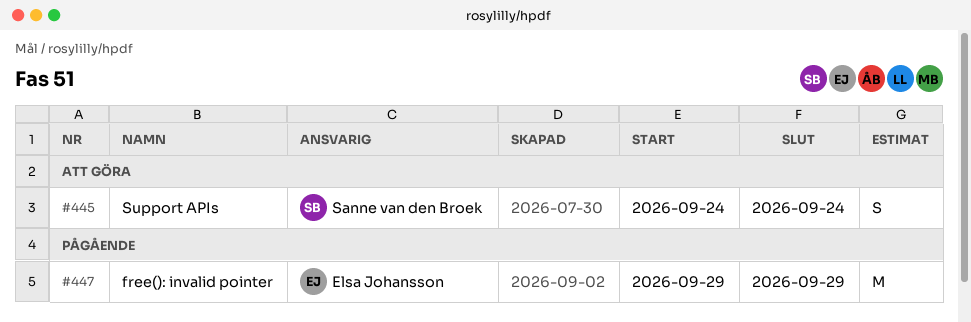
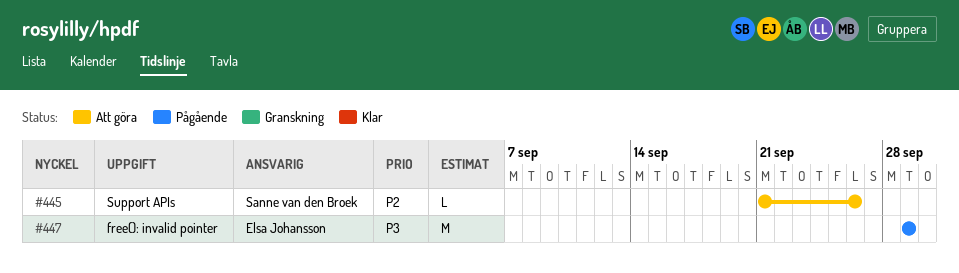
#445, estimate: S -> L
#445, start: Sep 24 -> Sep 21
#445, due: Sep 24 -> Sep 26

